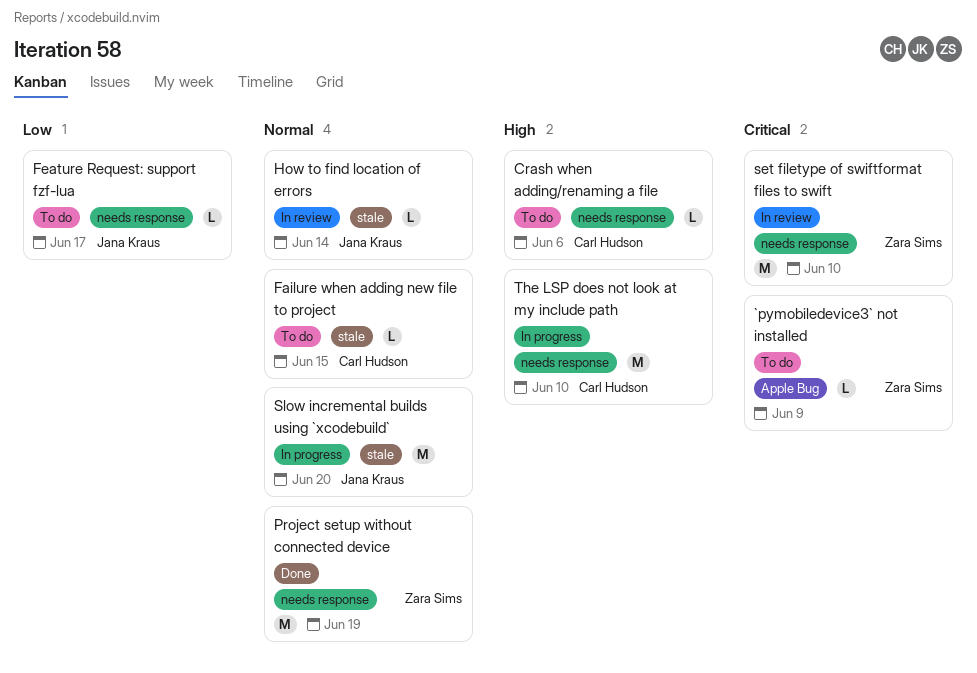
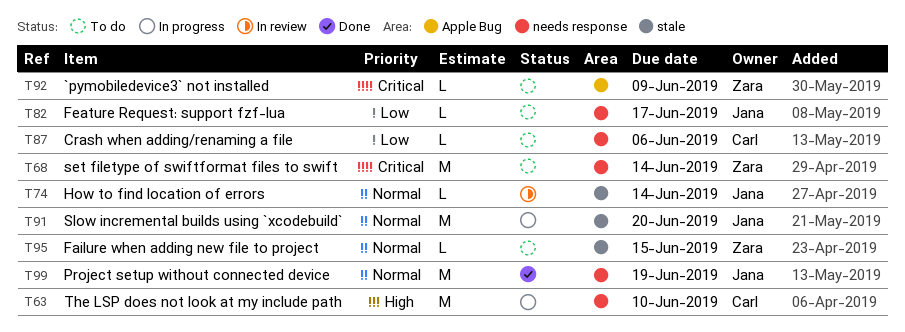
Crash when adding/renaming a file, priority: High -> Low
Failure when adding new file to project, owner: Carl Hudson -> Zara Sims
Project setup without connected device, owner: Zara Sims -> Jana Kraus
set filetype of swiftformat files to swift, status: In review -> To do
set filetype of swiftformat files to swift, due: Jun 10 -> Jun 14

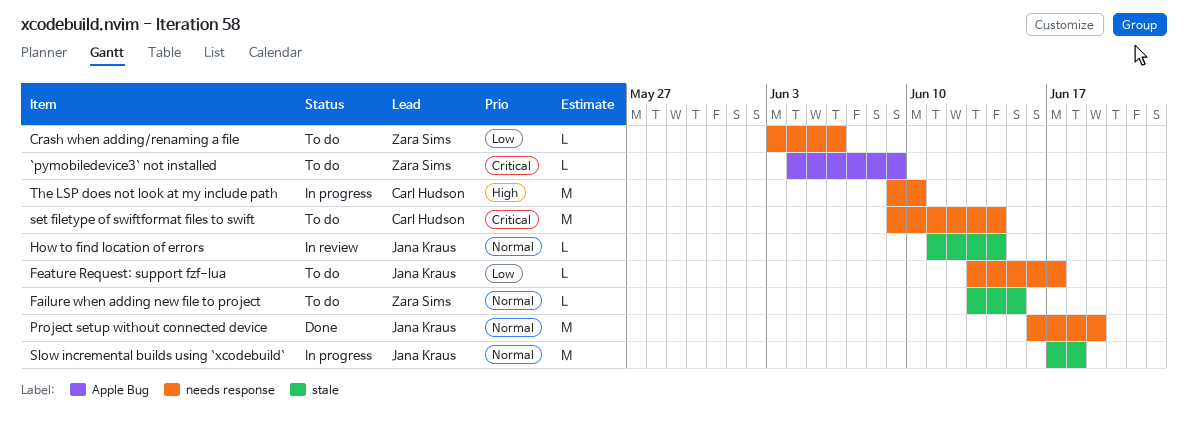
Crash when adding/renaming a file, owner: Carl Hudson -> Zara Sims
set filetype of swiftformat files to swift, owner: Zara Sims -> Carl Hudson
Slow incremental builds using `xcodebuild`, due: Jun 20 -> Jun 18

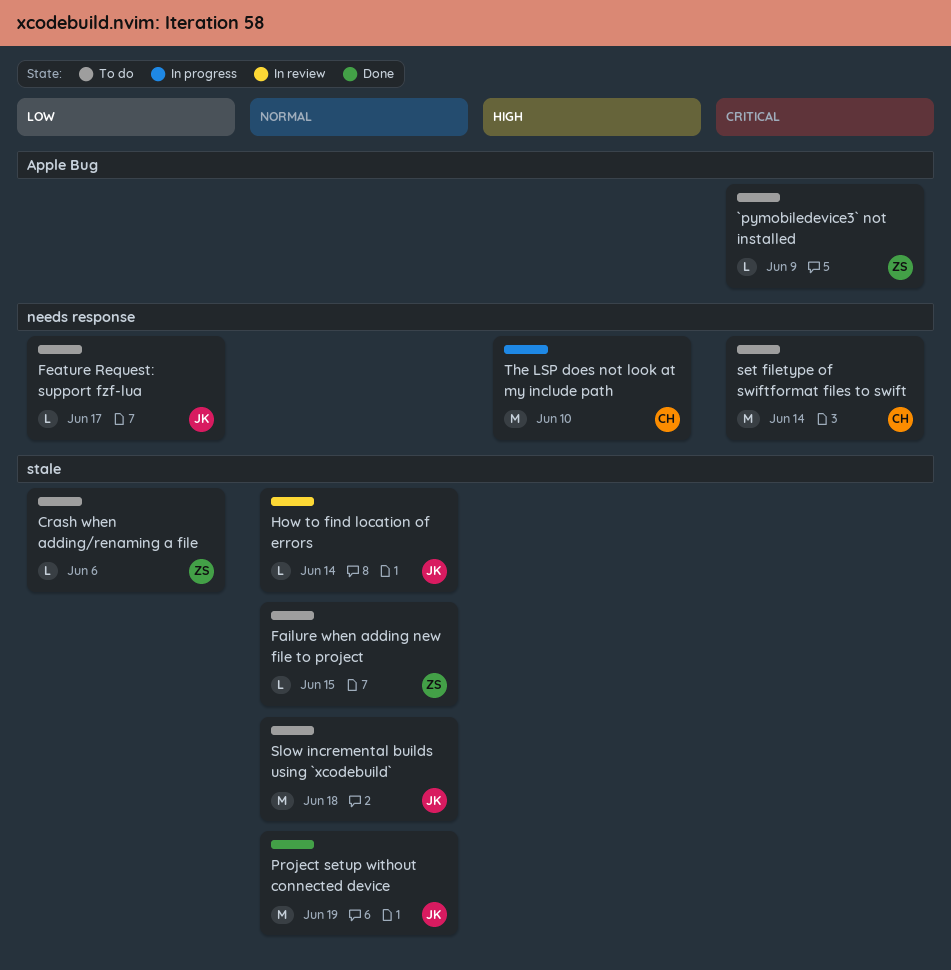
Crash when adding/renaming a file, label: needs response -> stale
Project setup without connected device, label: needs response -> stale
Slow incremental builds using `xcodebuild`, status: In progress -> To do

